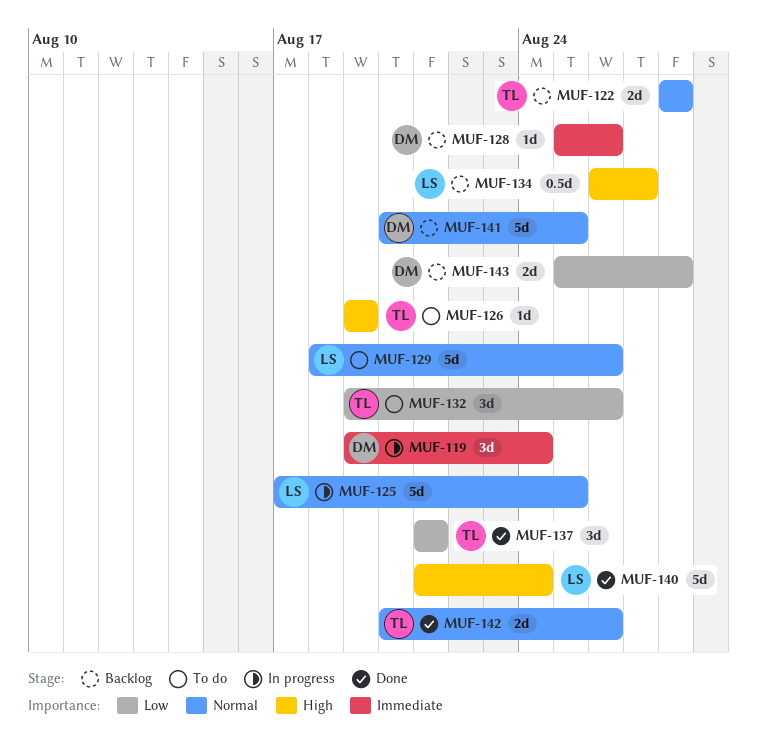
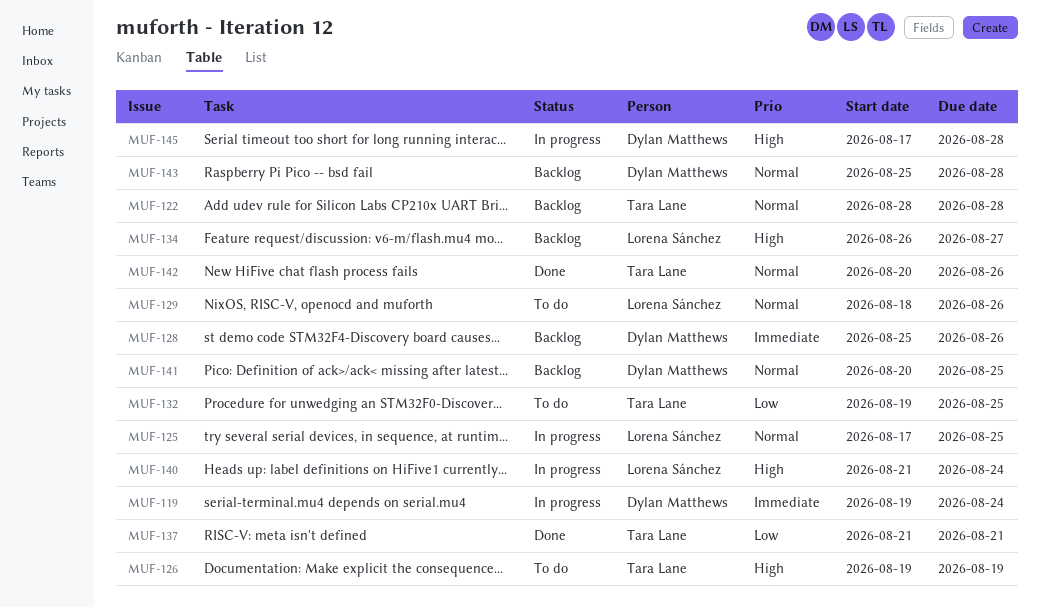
MUF-132, due: Aug 26 -> Aug 25
MUF-140, status: Done -> In progress
MUF-143, priority: Low -> Normal
MUF-145: none -> present

